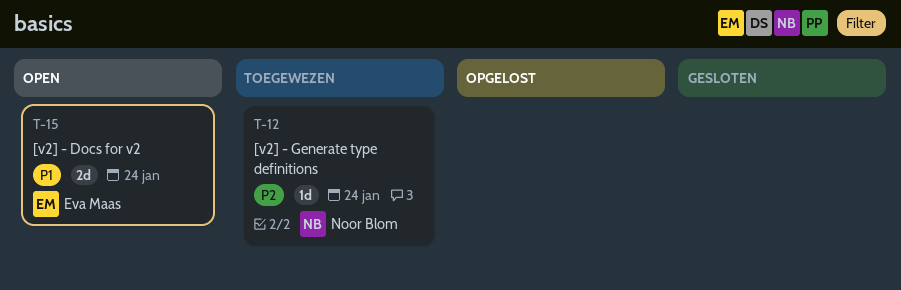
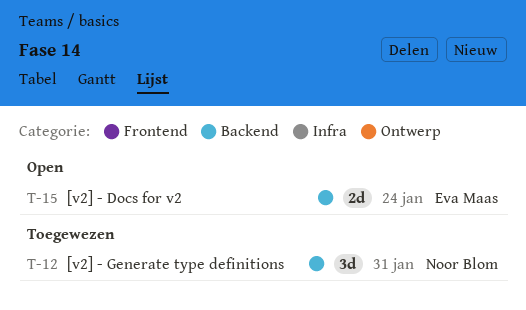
T-12, estimate: 1d -> 3d
T-12, due: Jan 24 -> Jan 31

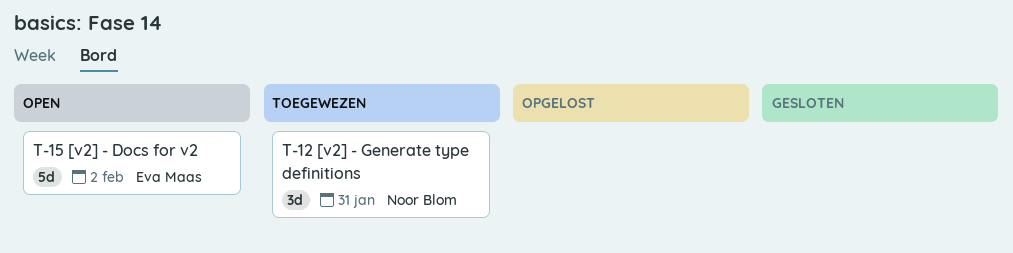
T-15, estimate: 2d -> 5d
T-15, due: Jan 24 -> Feb 2

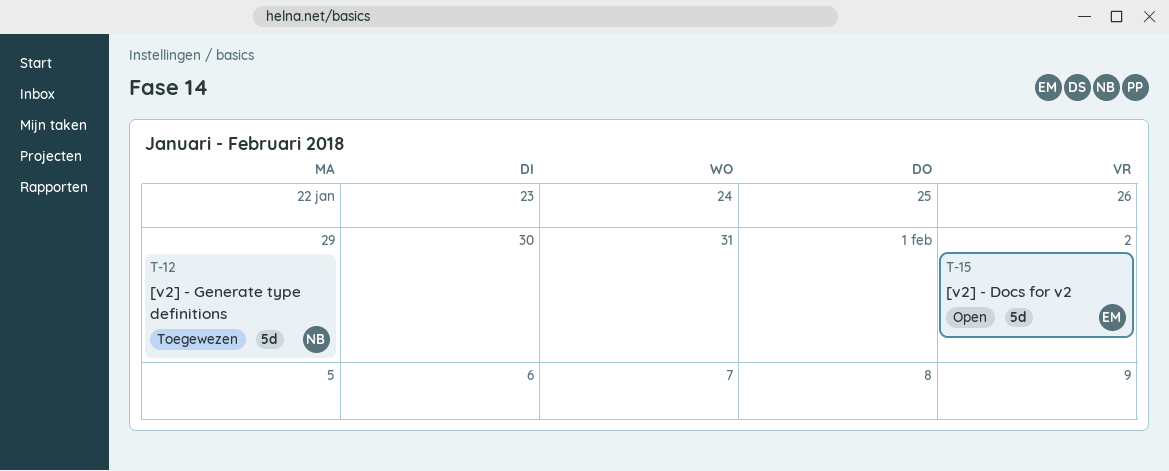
T-12, estimate: 3d -> 5d
T-12, due: Jan 31 -> Jan 29

